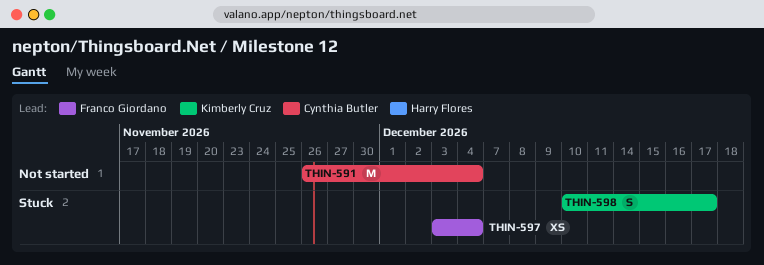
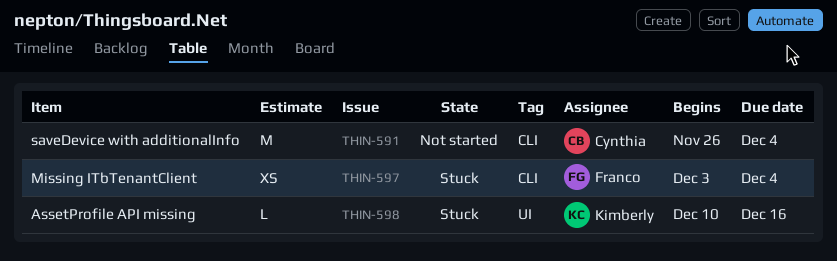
THIN-598, estimate: S -> L
THIN-598, due: Dec 17 -> Dec 16

